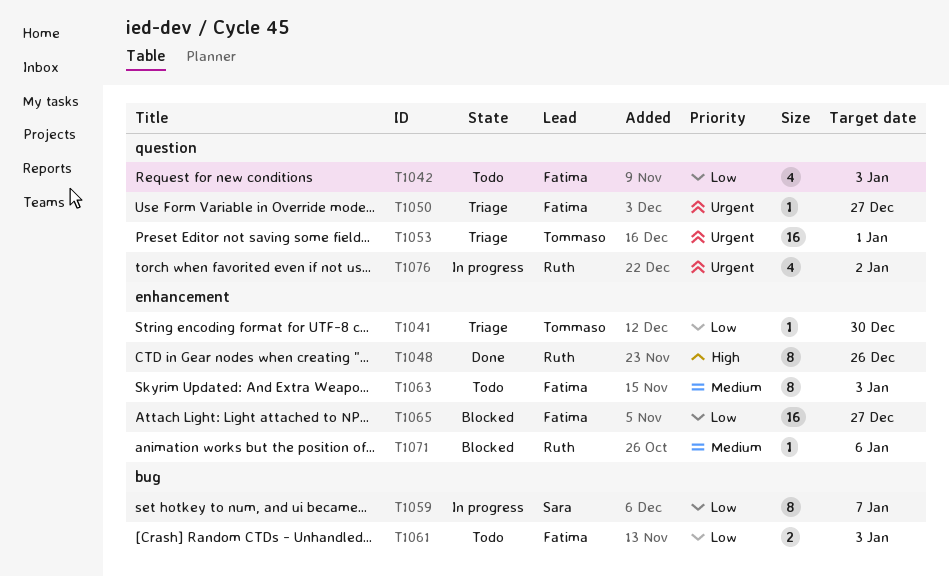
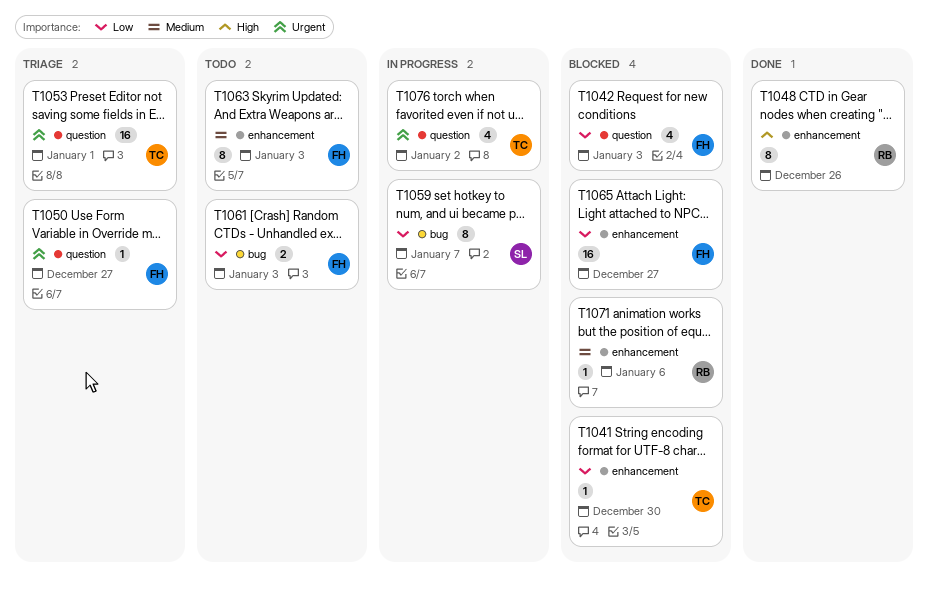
T1041, status: Triage -> Blocked
T1042, status: Todo -> Blocked
T1076, owner: Ruth -> Tommaso

